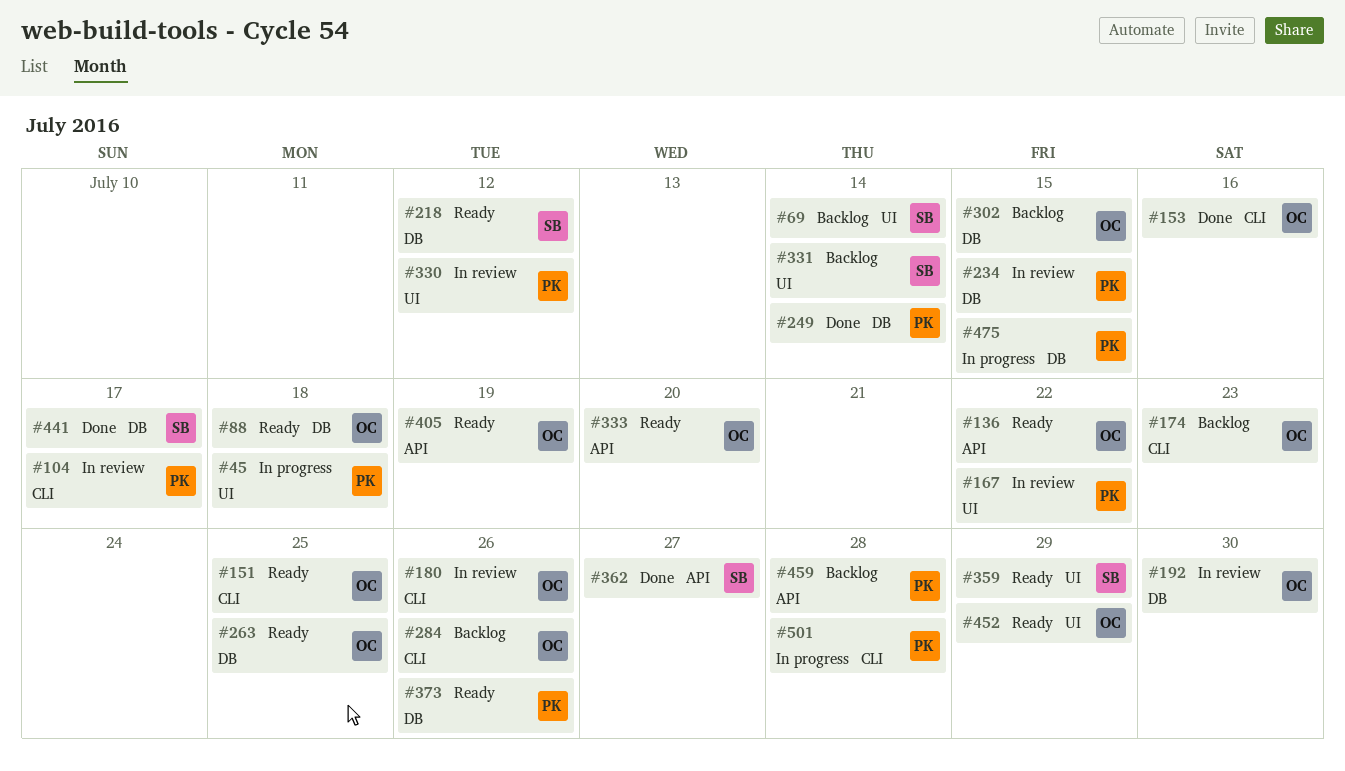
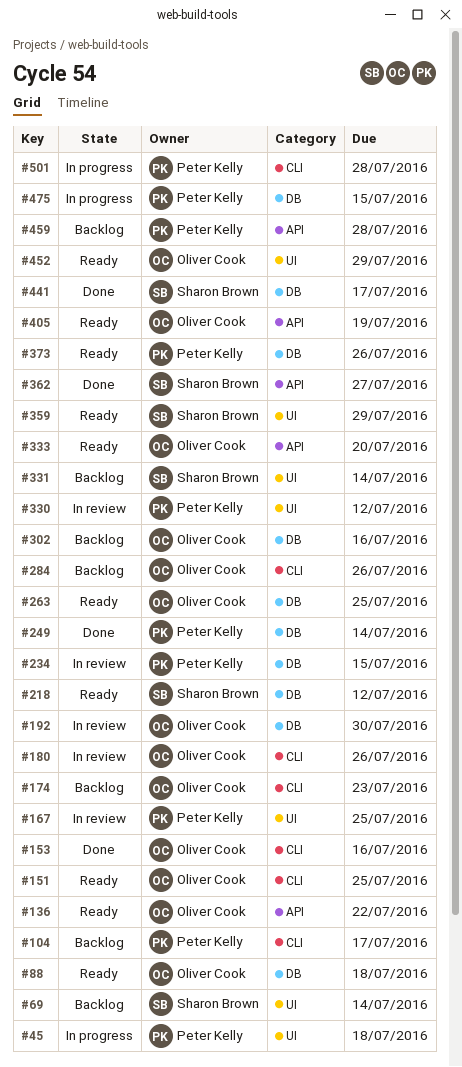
#104, status: In review -> Backlog
#167, due: Jul 22 -> Jul 25
#302, due: Jul 15 -> Jul 16

